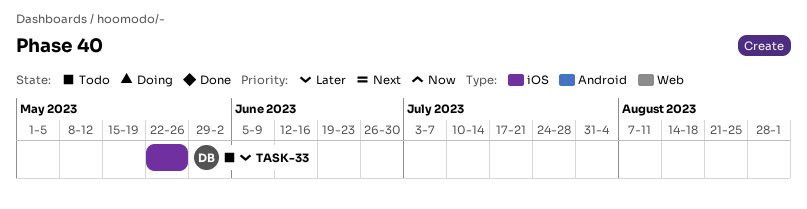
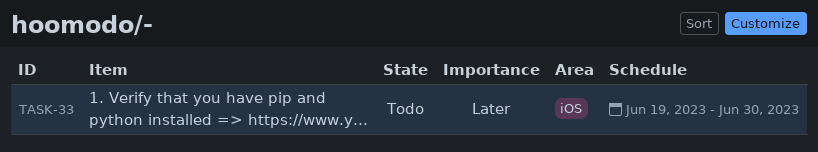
TASK-33, start: May 22 -> Jun 19
TASK-33, due: May 26 -> Jun 30

